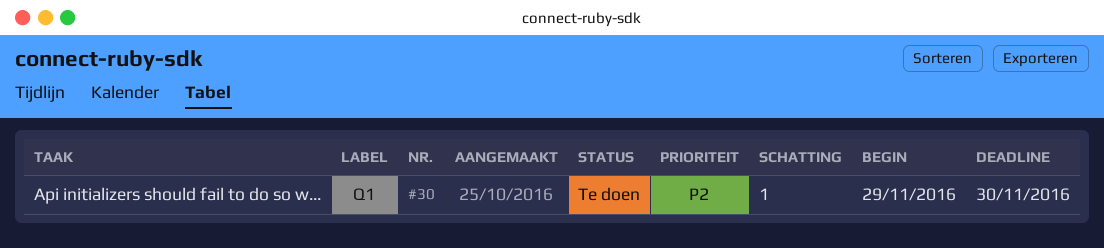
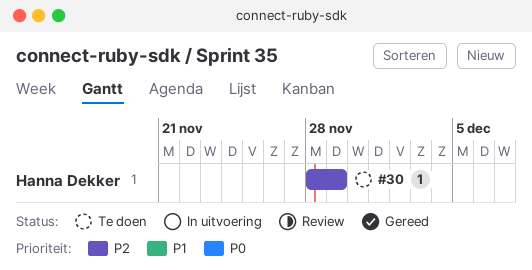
#30, start: Nov 29 -> Nov 28
#30, due: Nov 30 -> Nov 29

